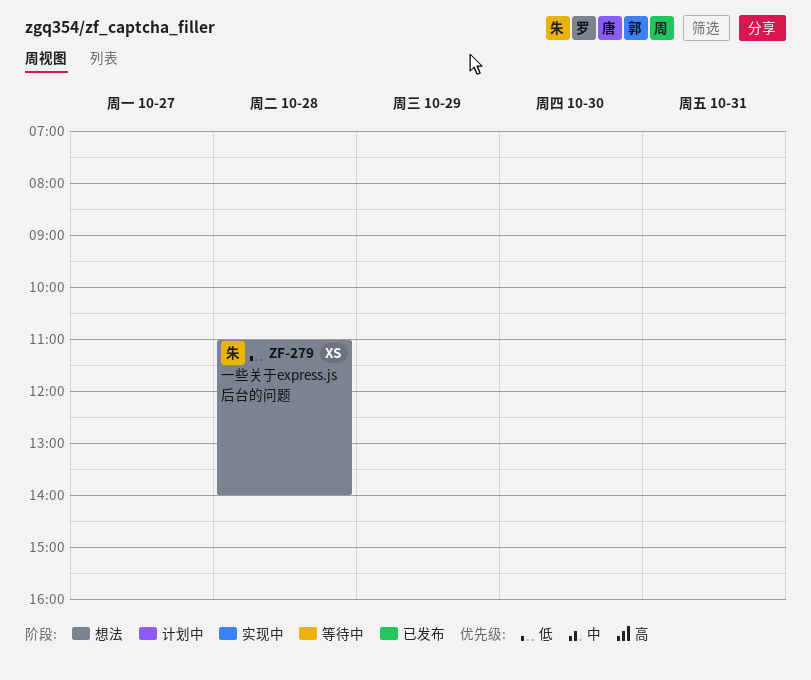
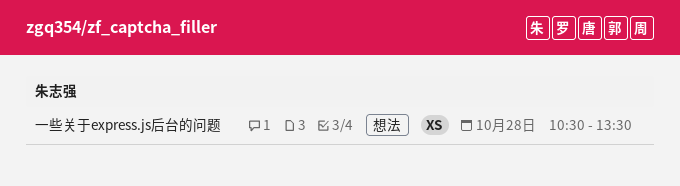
一些关于express.js后台的问题, begins: 11:00 -> 10:30
一些关于express.js后台的问题, ends: 14:00 -> 13:30

